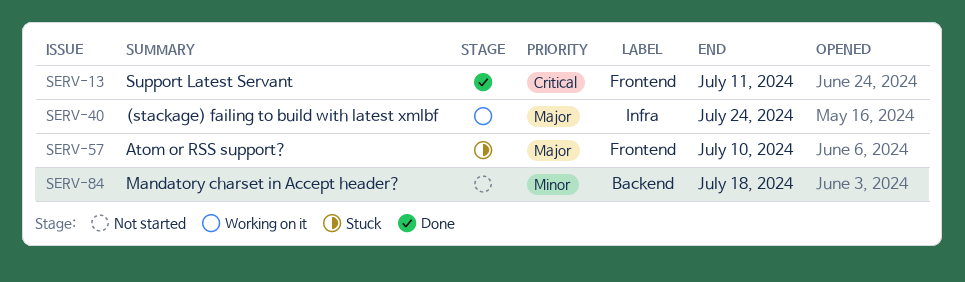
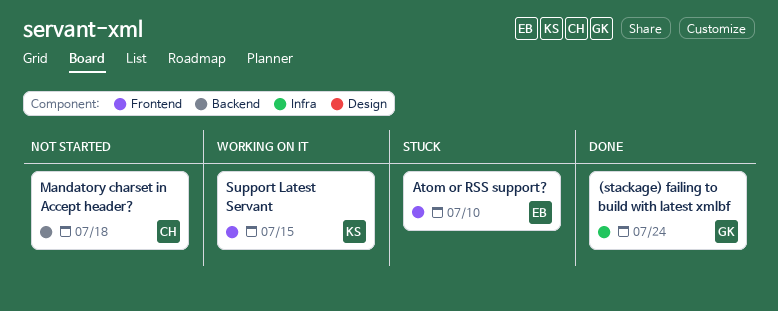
(stackage) failing to build with latest xmlbf, status: Working on it -> Done
Support Latest Servant, status: Done -> Working on it
Support Latest Servant, due: Jul 11 -> Jul 15

